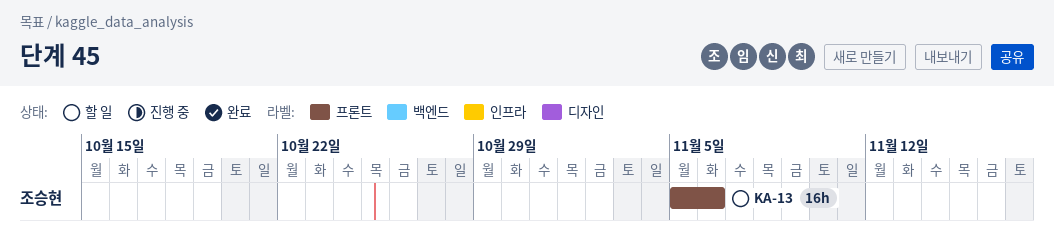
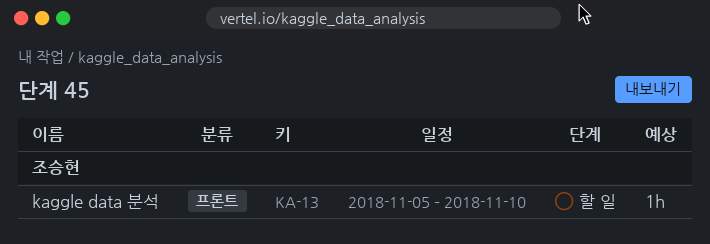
KA-13, estimate: 16h -> 1h
KA-13, due: Nov 6 -> Nov 10

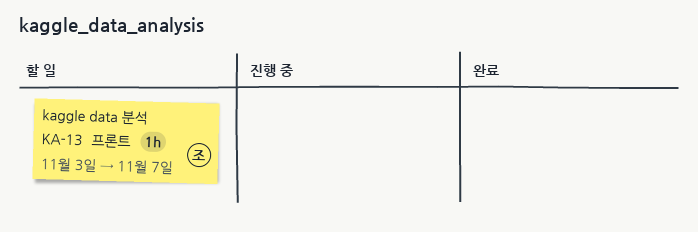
KA-13, start: Nov 5 -> Nov 3
KA-13, due: Nov 10 -> Nov 7

